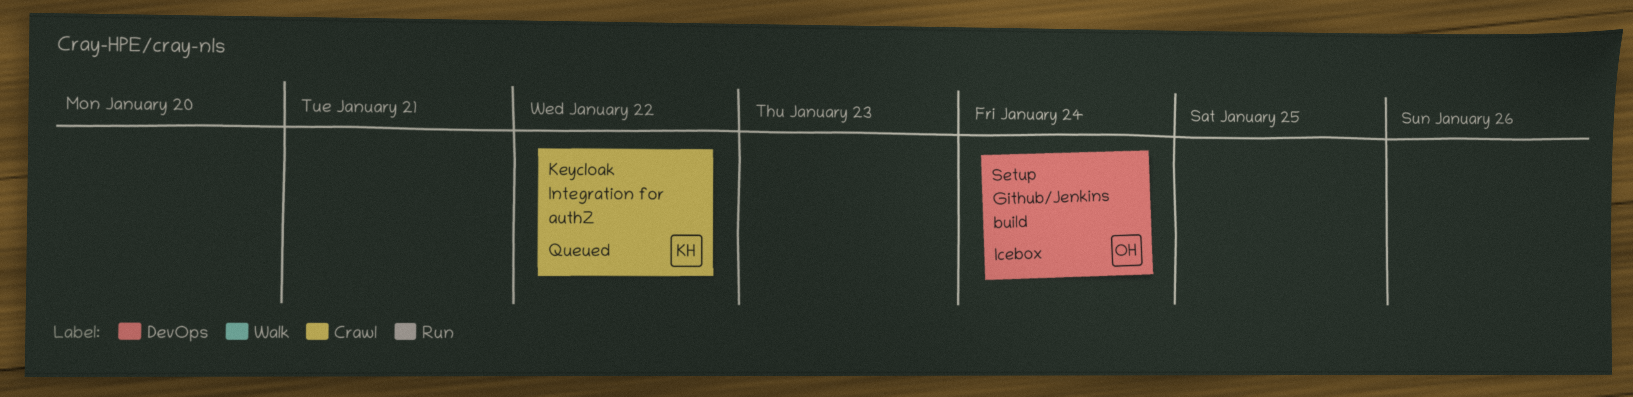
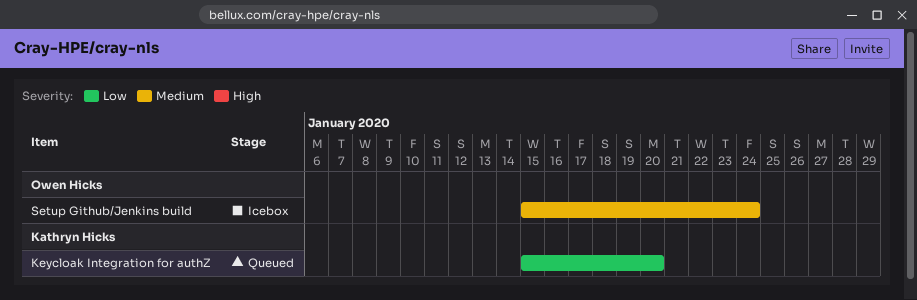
Keycloak Integration for authZ, due: Jan 22 -> Jan 20

